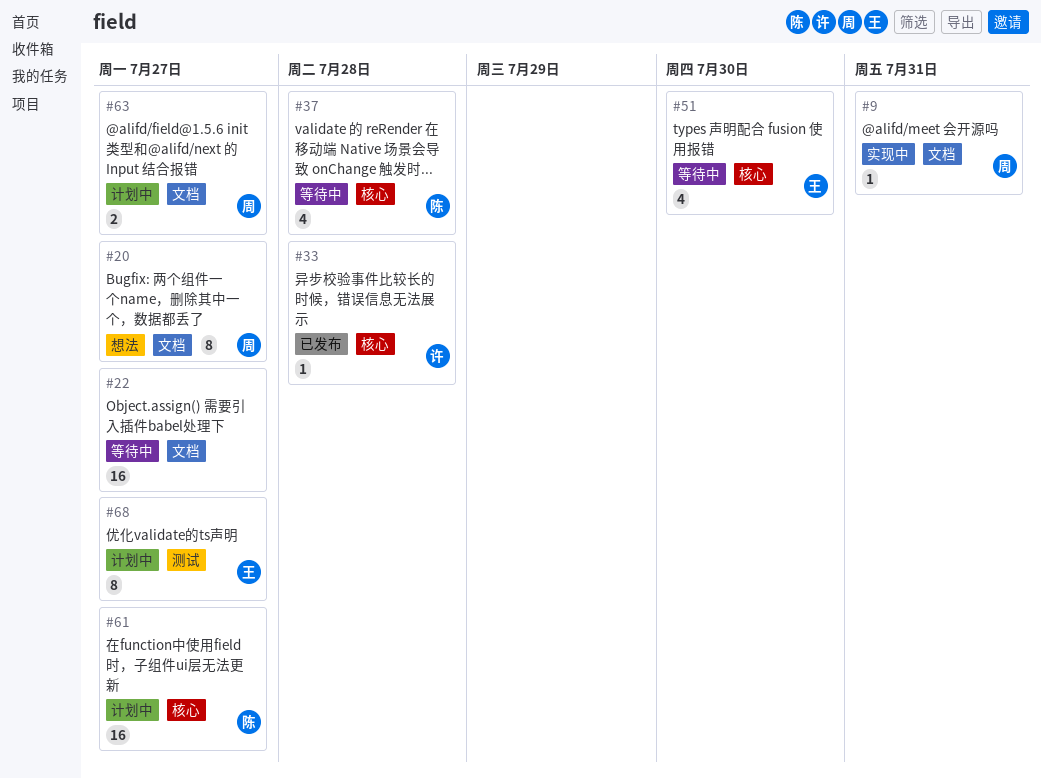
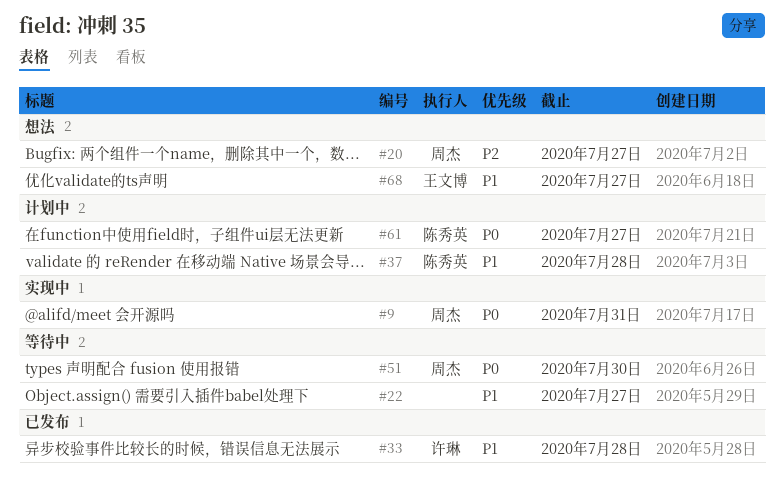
#37, status: 等待中 -> 计划中
#51, owner: 王文博 -> 周杰
#63: present -> none
#68, status: 计划中 -> 想法

